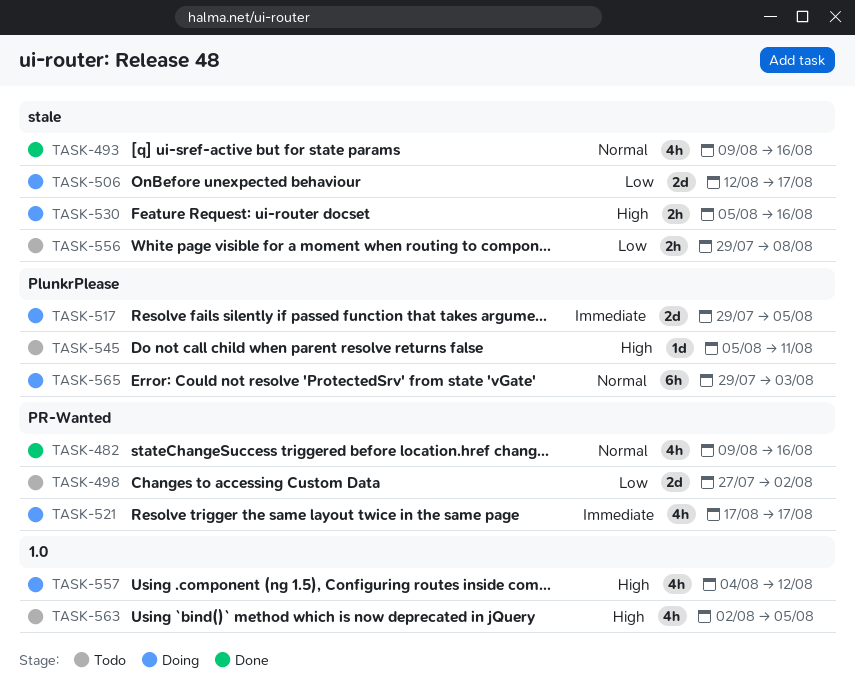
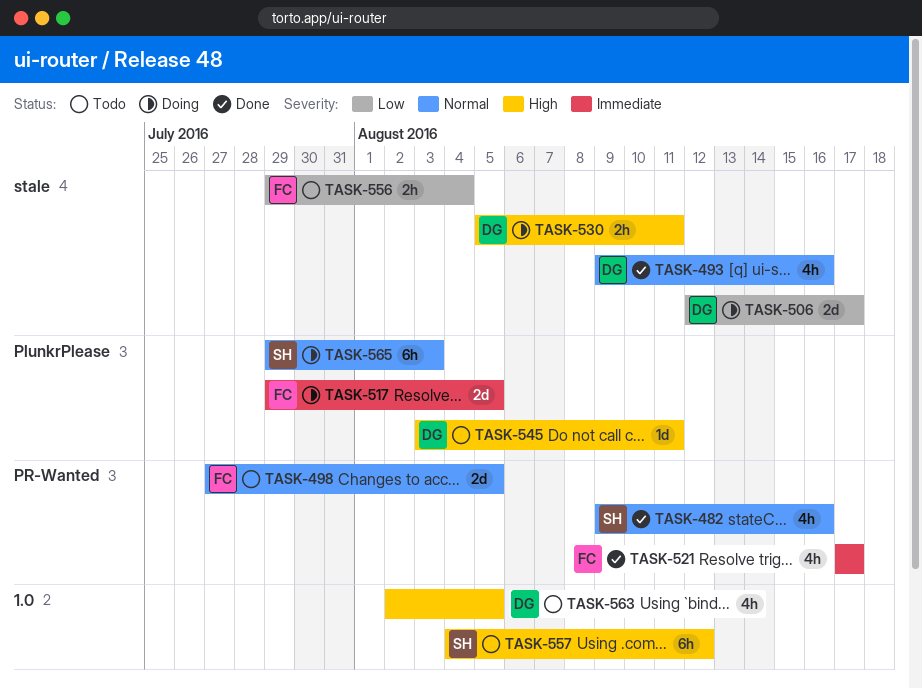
TASK-498, priority: Low -> Normal
TASK-498, due: Aug 2 -> Aug 5
TASK-521, status: Doing -> Done
TASK-530, due: Aug 16 -> Aug 11
TASK-545, start: Aug 5 -> Aug 3
TASK-556, due: Aug 8 -> Aug 4
TASK-557, status: Doing -> Todo
TASK-557, estimate: 4h -> 6h

